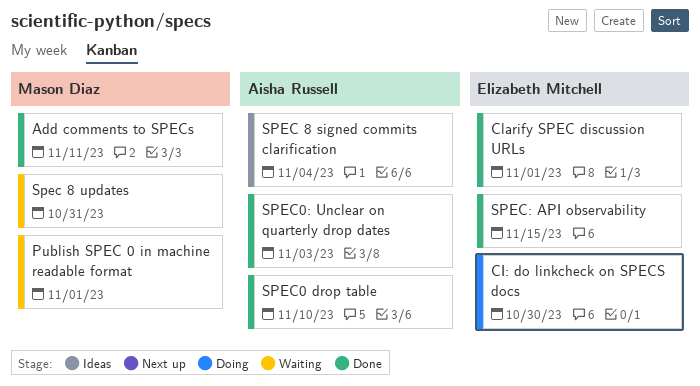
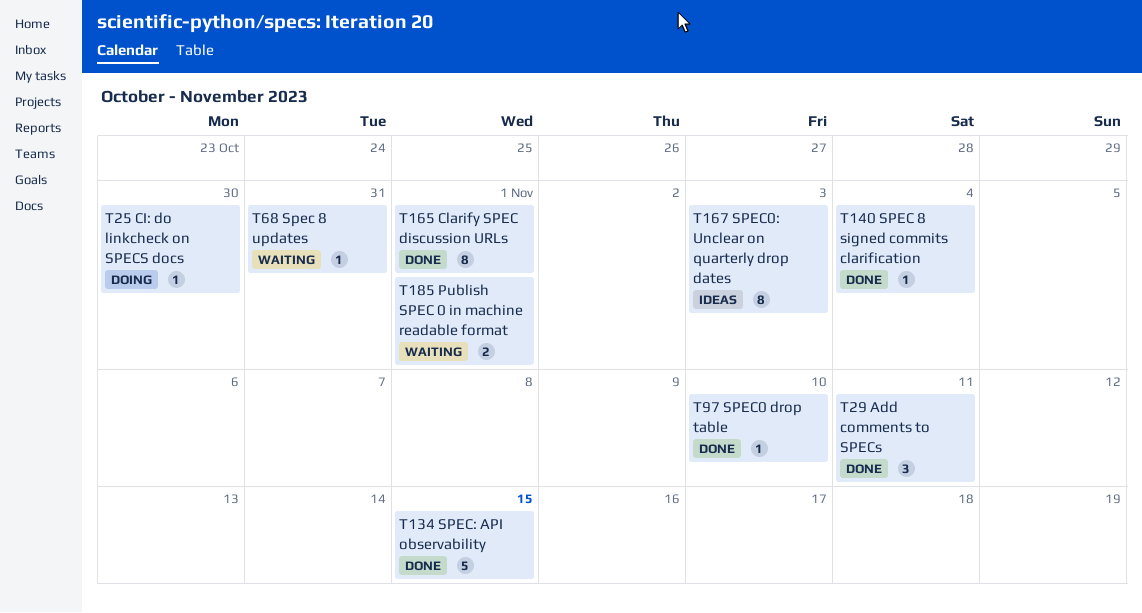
SPEC 8 signed commits clarification, status: Ideas -> Done
SPEC0: Unclear on quarterly drop dates, status: Done -> Ideas

